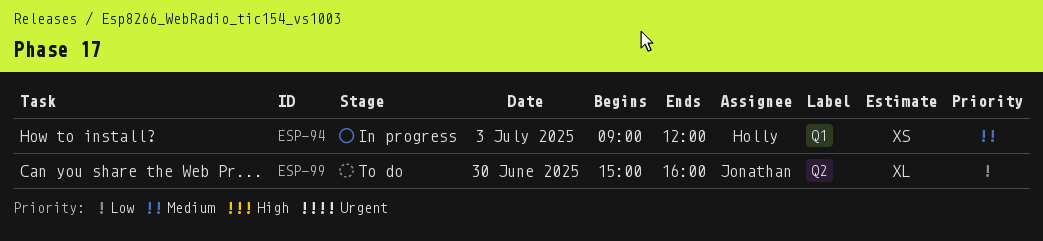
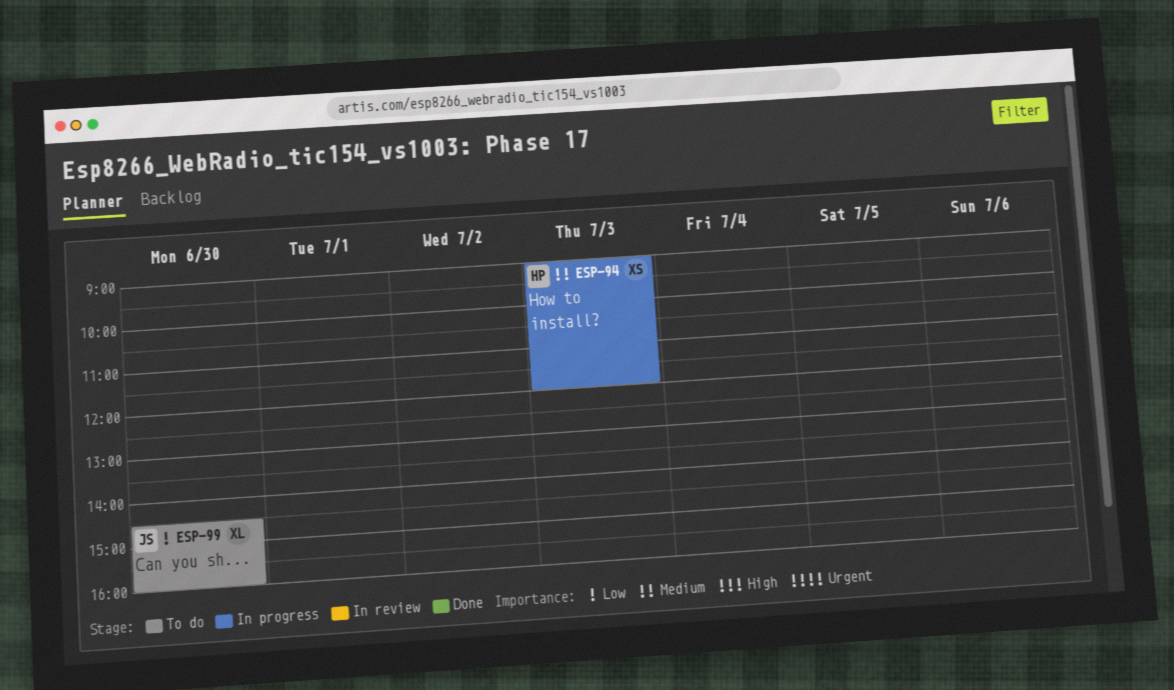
ESP-99, begins: 15:00 -> 14:30

